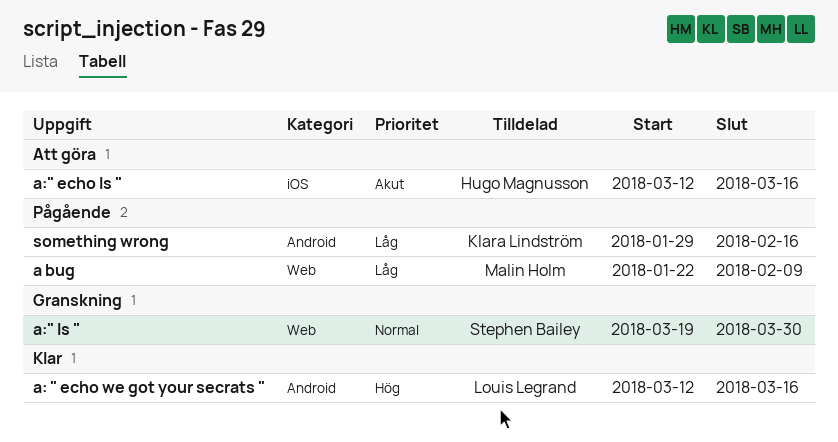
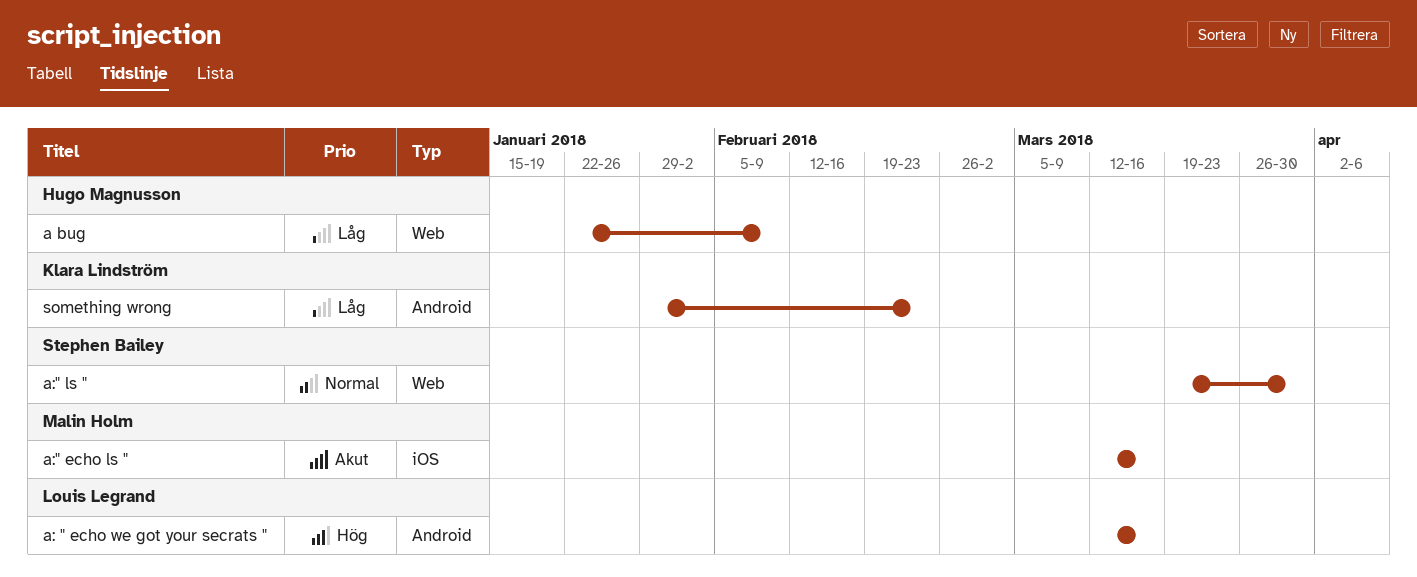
a bug, owner: Malin Holm -> Hugo Magnusson
a:" echo ls ", owner: Hugo Magnusson -> Malin Holm
something wrong, due: Feb 16 -> Feb 23

